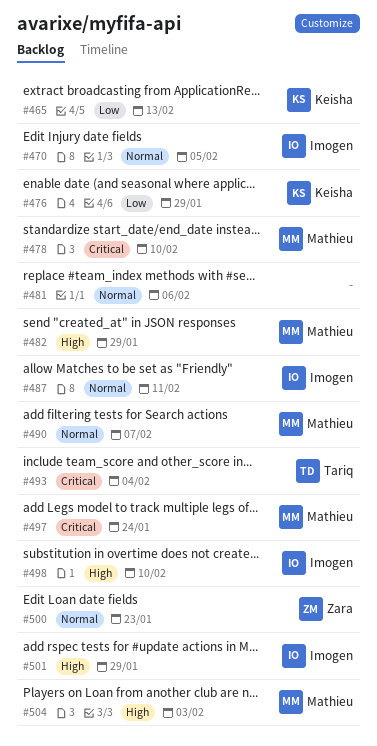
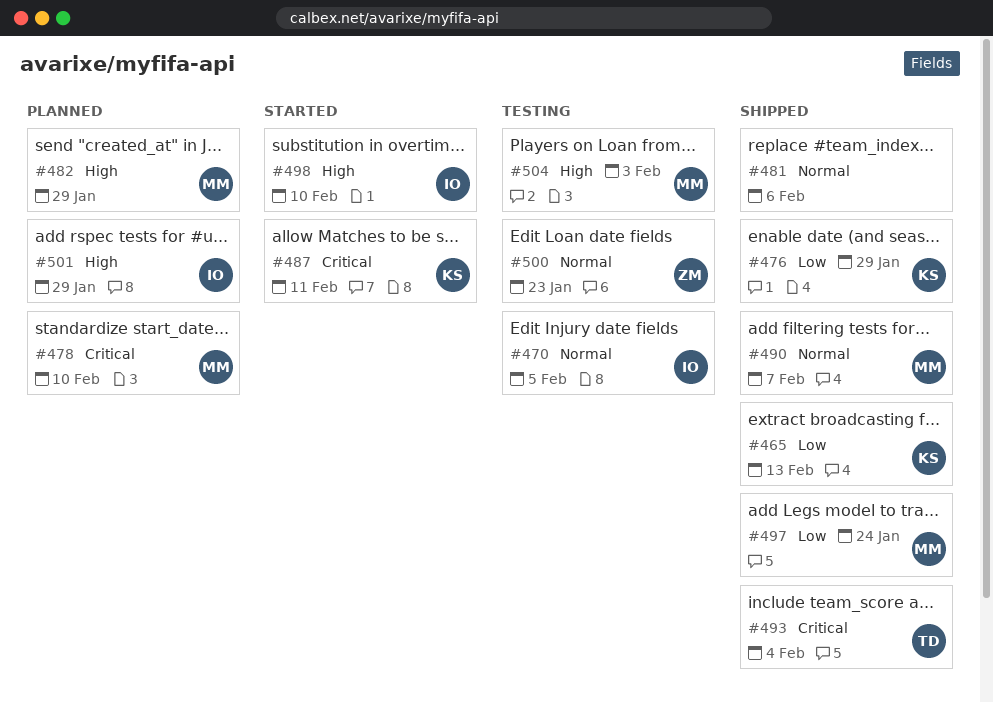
#487, owner: Imogen -> Keisha
#487, priority: Normal -> Critical
#497, priority: Critical -> Low

